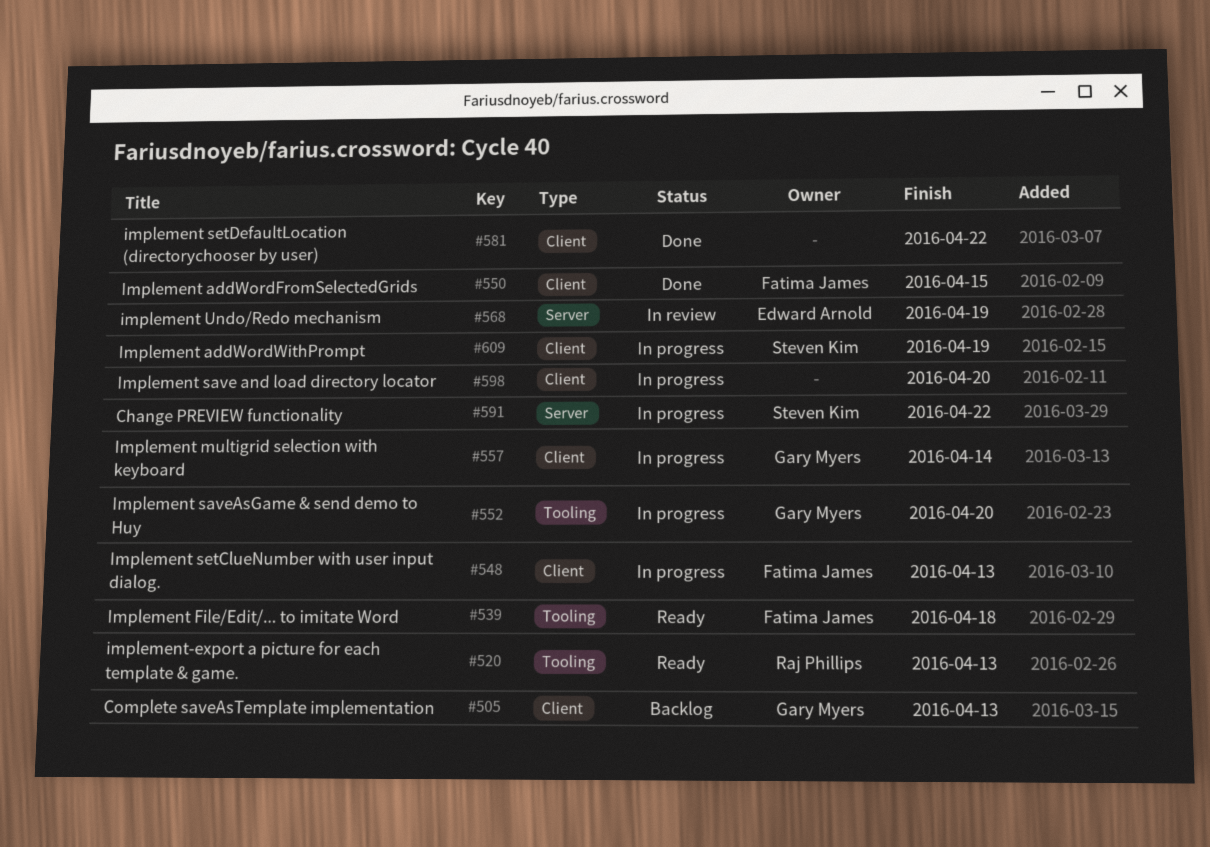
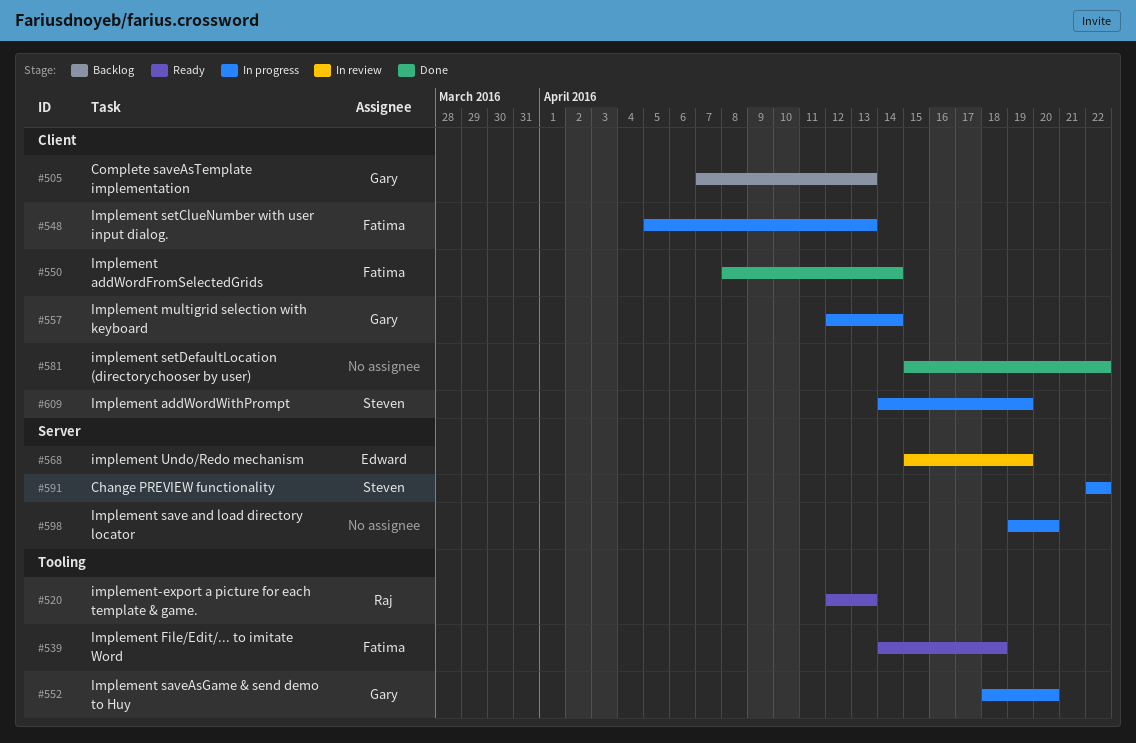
#550, due: Apr 15 -> Apr 14
#598, label: Client -> Server

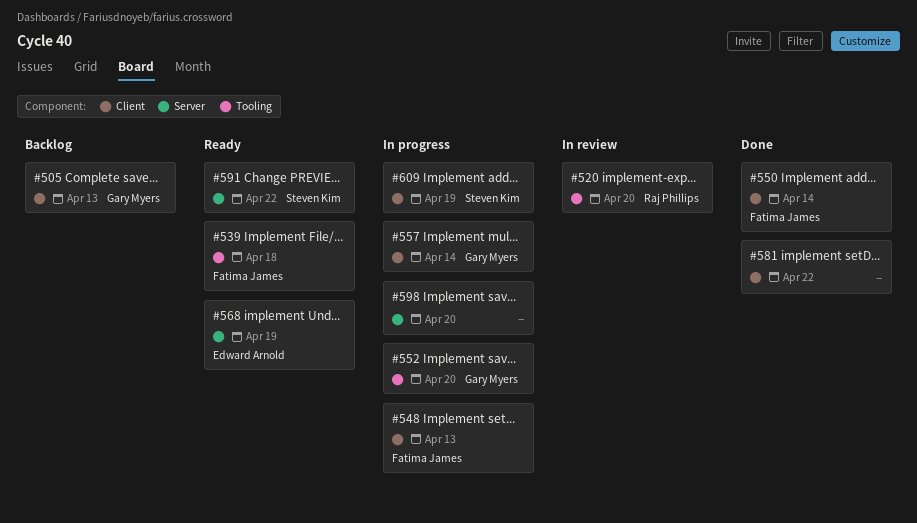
#520, status: Ready -> In review
#520, due: Apr 13 -> Apr 20
#568, status: In review -> Ready
#591, status: In progress -> Ready

